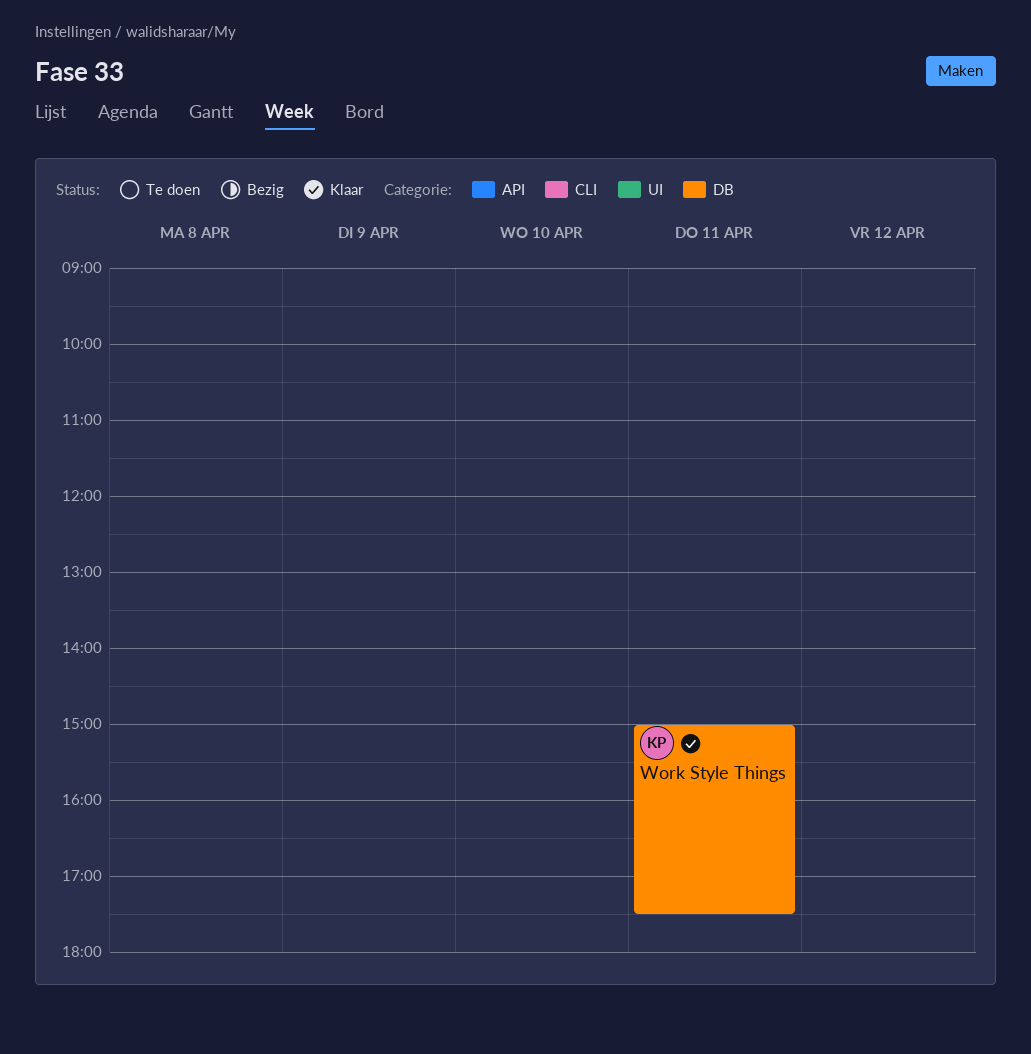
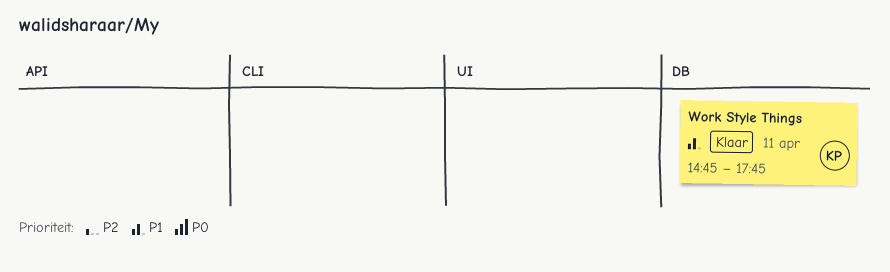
Work Style Things, begins: 15:00 -> 14:45
Work Style Things, ends: 17:30 -> 17:45

